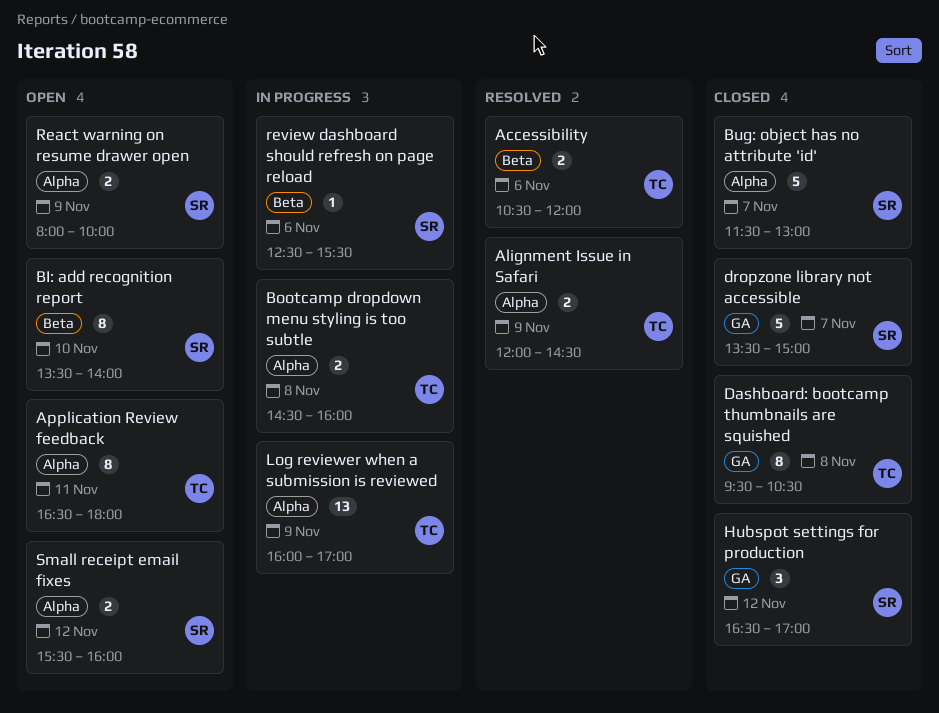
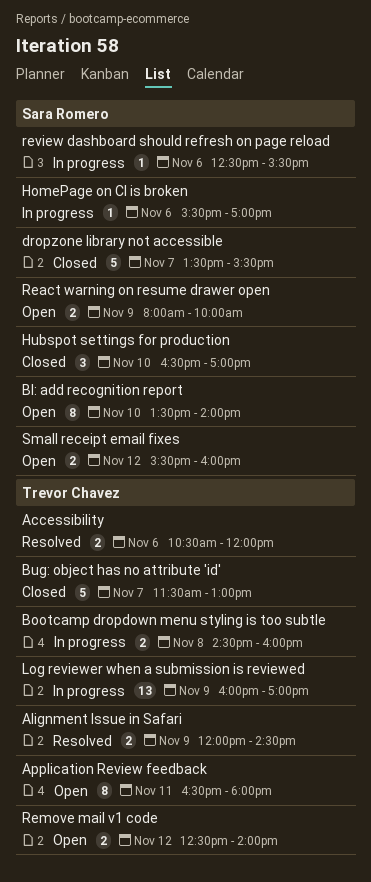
Bug: object has no attribute 'id', owner: Sara Romero -> Trevor Chavez
Dashboard: bootcamp thumbnails are squished: present -> none
dropzone library not accessible, ends: 15:00 -> 15:30
HomePage on CI is broken: none -> present
Hubspot settings for production, day: Nov 12 -> Nov 10
Remove mail v1 code: none -> present

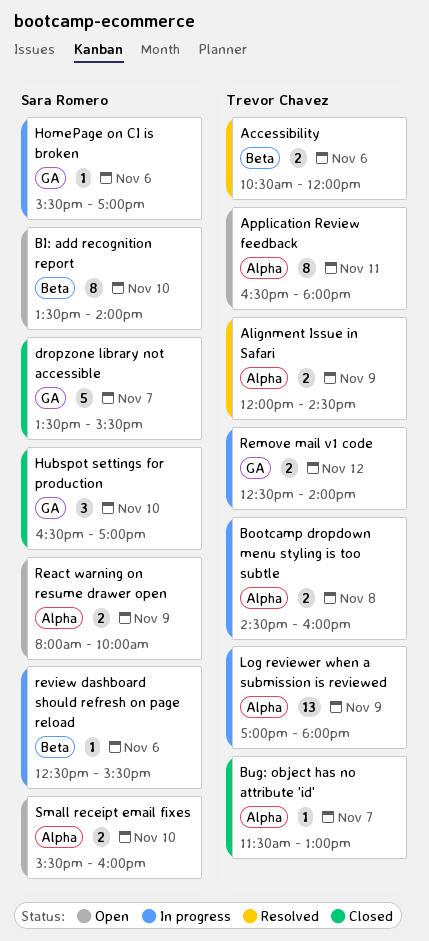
Bug: object has no attribute 'id', estimate: 5 -> 1
Log reviewer when a submission is reviewed, begins: 16:00 -> 17:00
Log reviewer when a submission is reviewed, ends: 17:00 -> 18:00
Remove mail v1 code, status: Open -> In progress
Small receipt email fixes, day: Nov 12 -> Nov 10

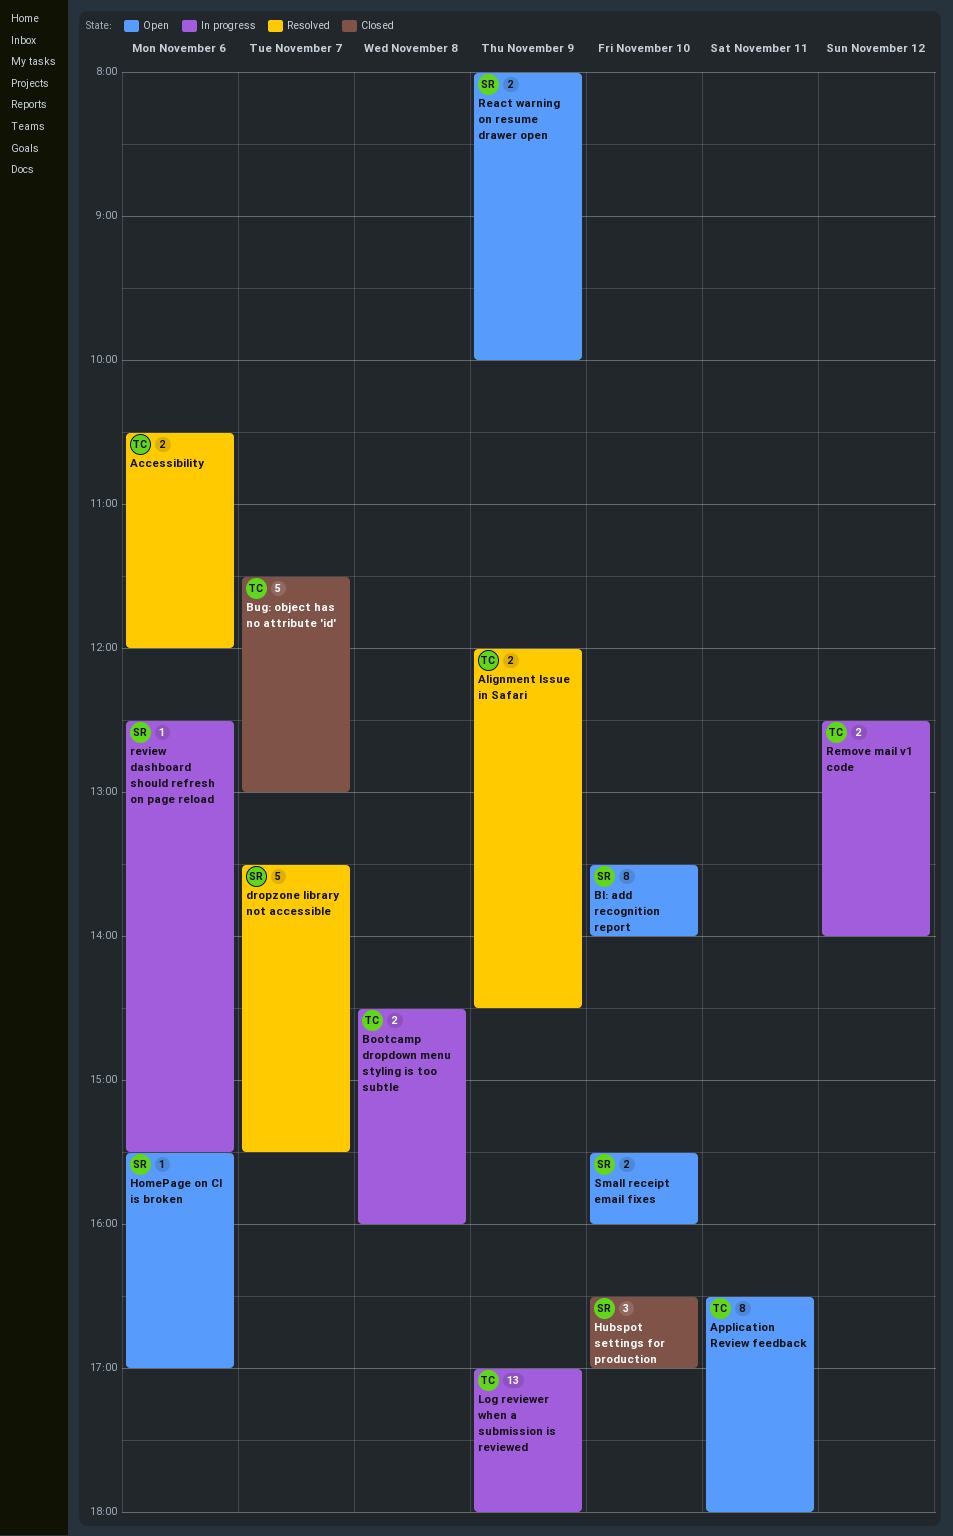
Bug: object has no attribute 'id', estimate: 1 -> 5
dropzone library not accessible, status: Closed -> Resolved
HomePage on CI is broken, status: In progress -> Open

